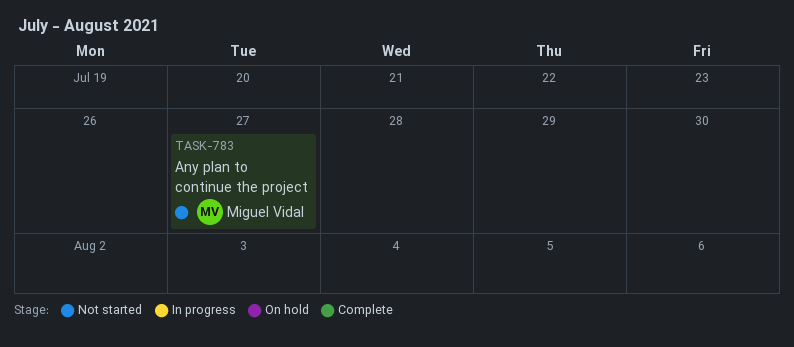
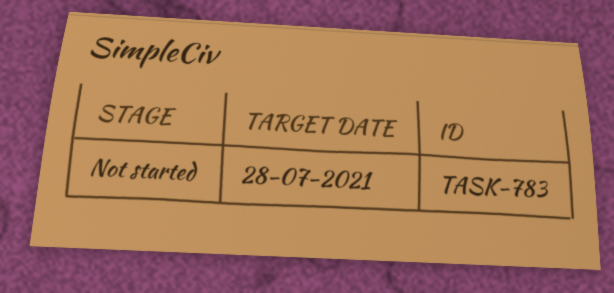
TASK-783, due: Jul 27 -> Jul 28

